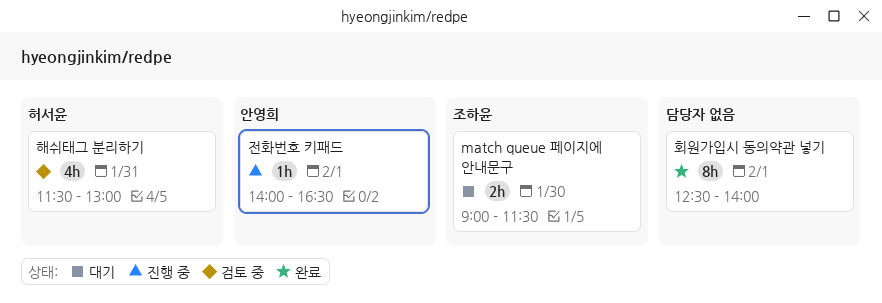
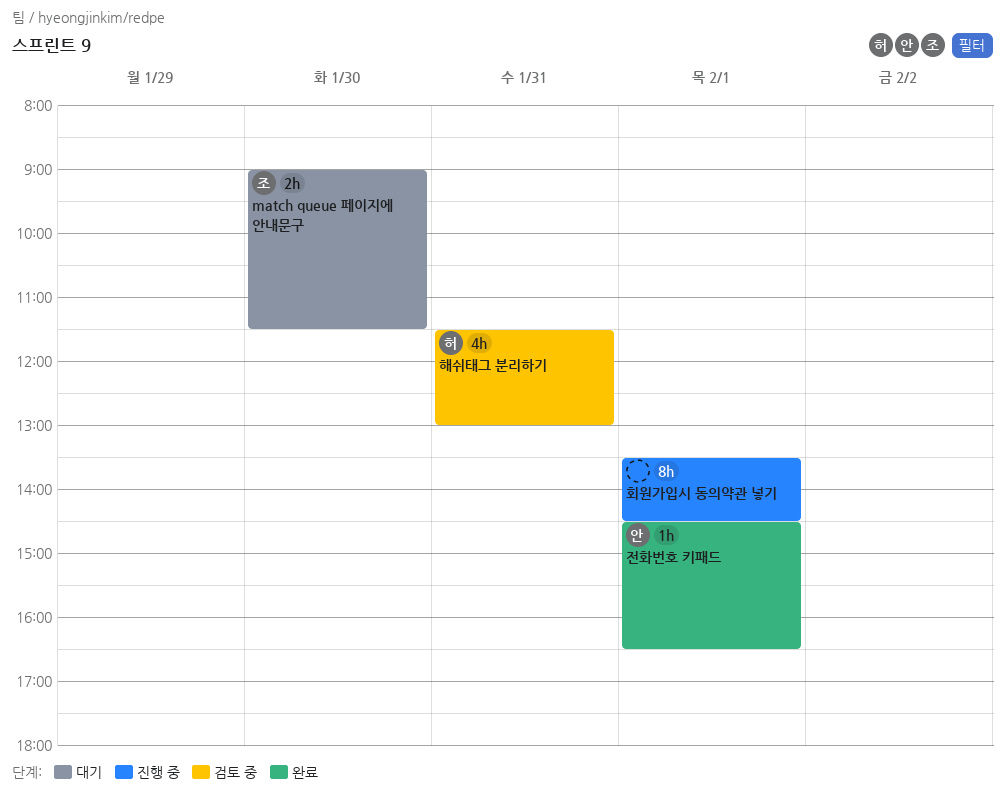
전화번호 키패드, status: 진행 중 -> 완료
전화번호 키패드, begins: 14:00 -> 14:30
회원가입시 동의약관 넣기, status: 완료 -> 진행 중
회원가입시 동의약관 넣기, begins: 12:30 -> 13:30
회원가입시 동의약관 넣기, ends: 14:00 -> 14:30

